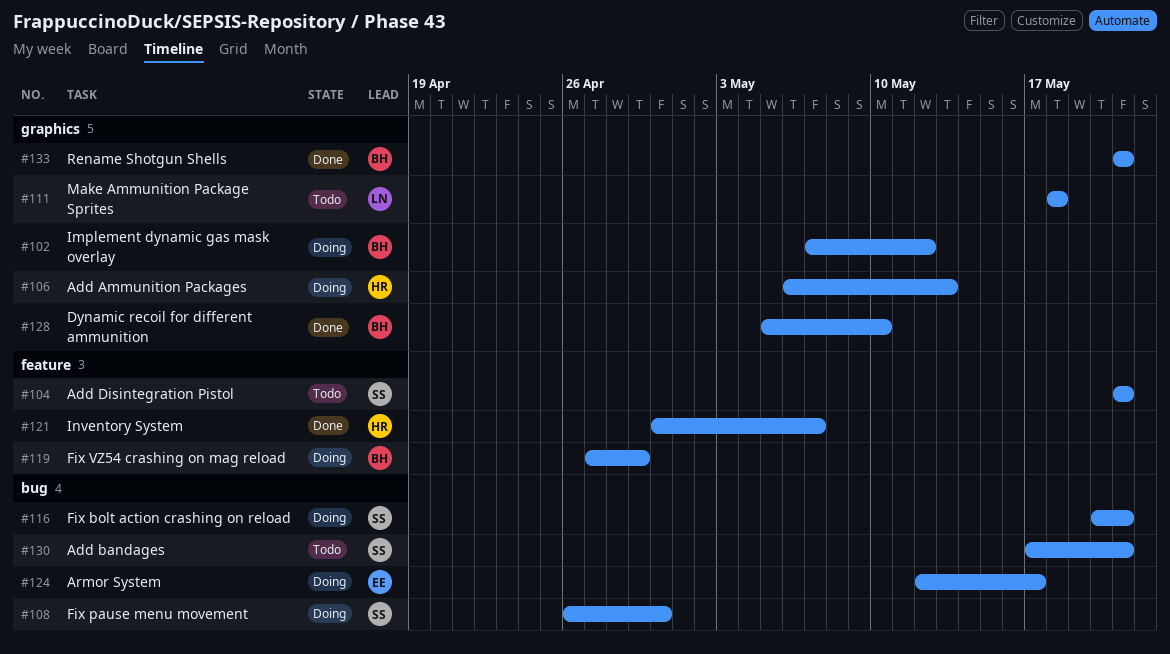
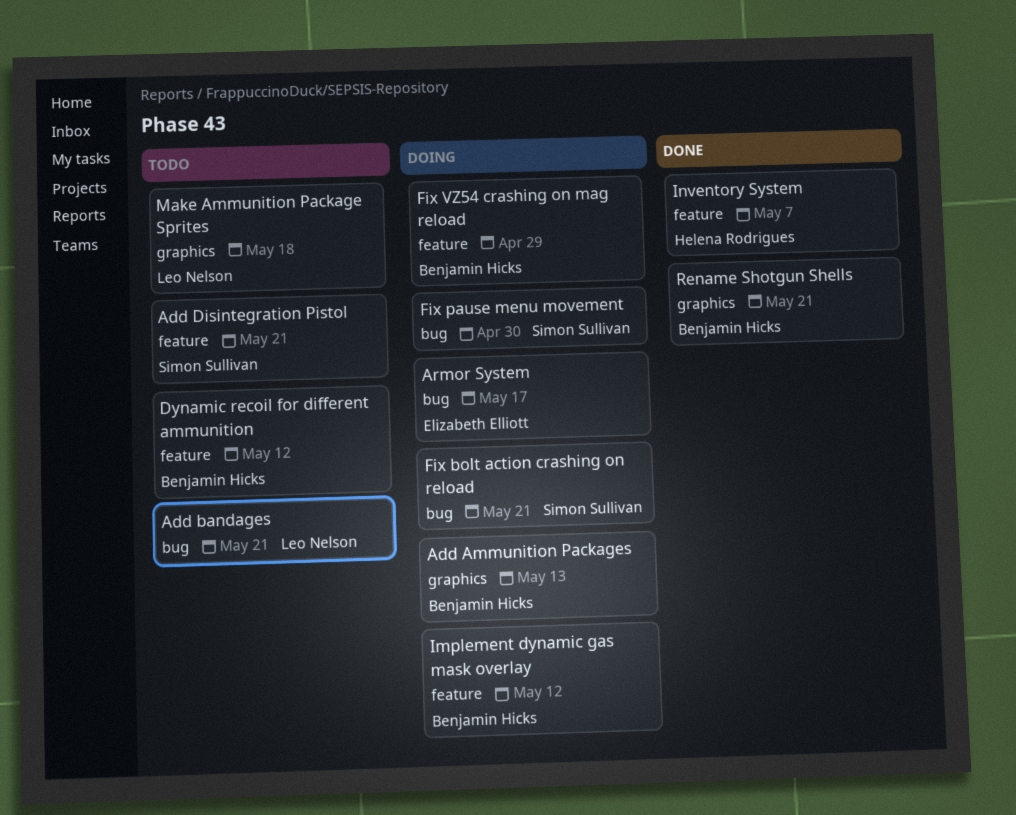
Add Ammunition Packages, owner: Helena Rodrigues -> Benjamin Hicks
Add bandages, owner: Simon Sullivan -> Leo Nelson
Dynamic recoil for different ammunition, status: Done -> Todo
Dynamic recoil for different ammunition, label: graphics -> feature
Dynamic recoil for different ammunition, due: May 10 -> May 12
Implement dynamic gas mask overlay, label: graphics -> feature

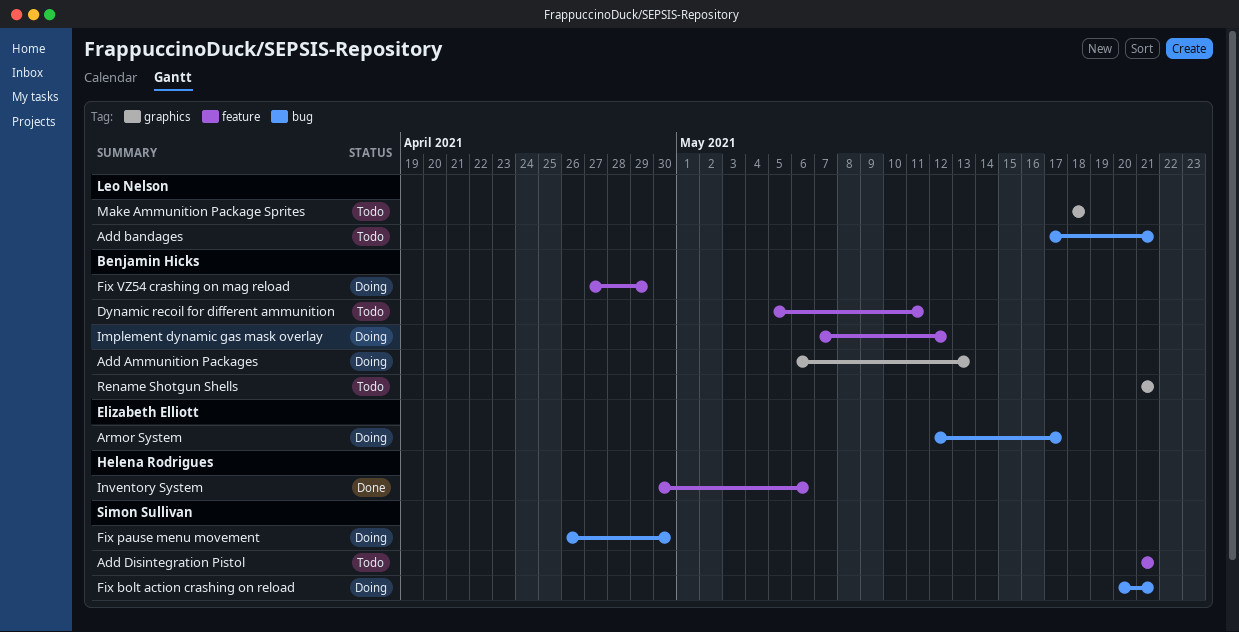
Dynamic recoil for different ammunition, due: May 12 -> May 11
Inventory System, due: May 7 -> May 6
Rename Shotgun Shells, status: Done -> Todo

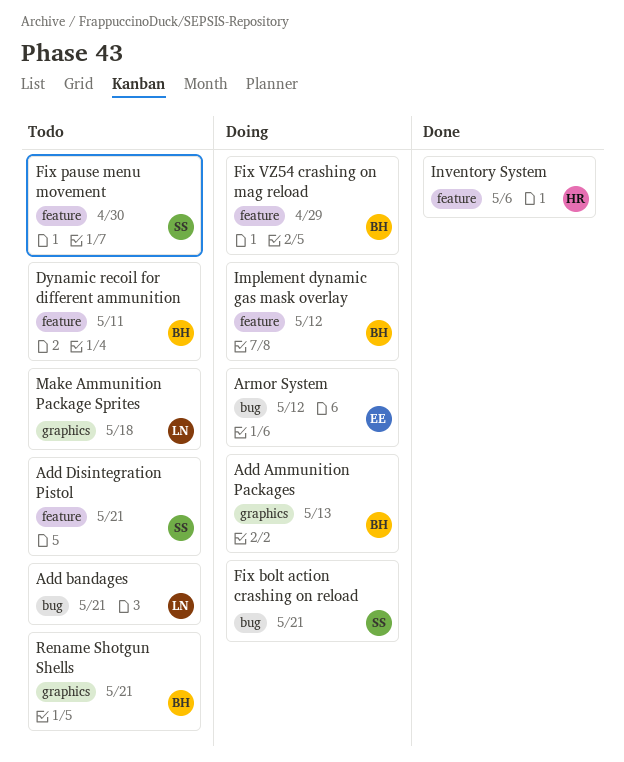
Armor System, due: May 17 -> May 12
Fix pause menu movement, status: Doing -> Todo
Fix pause menu movement, label: bug -> feature

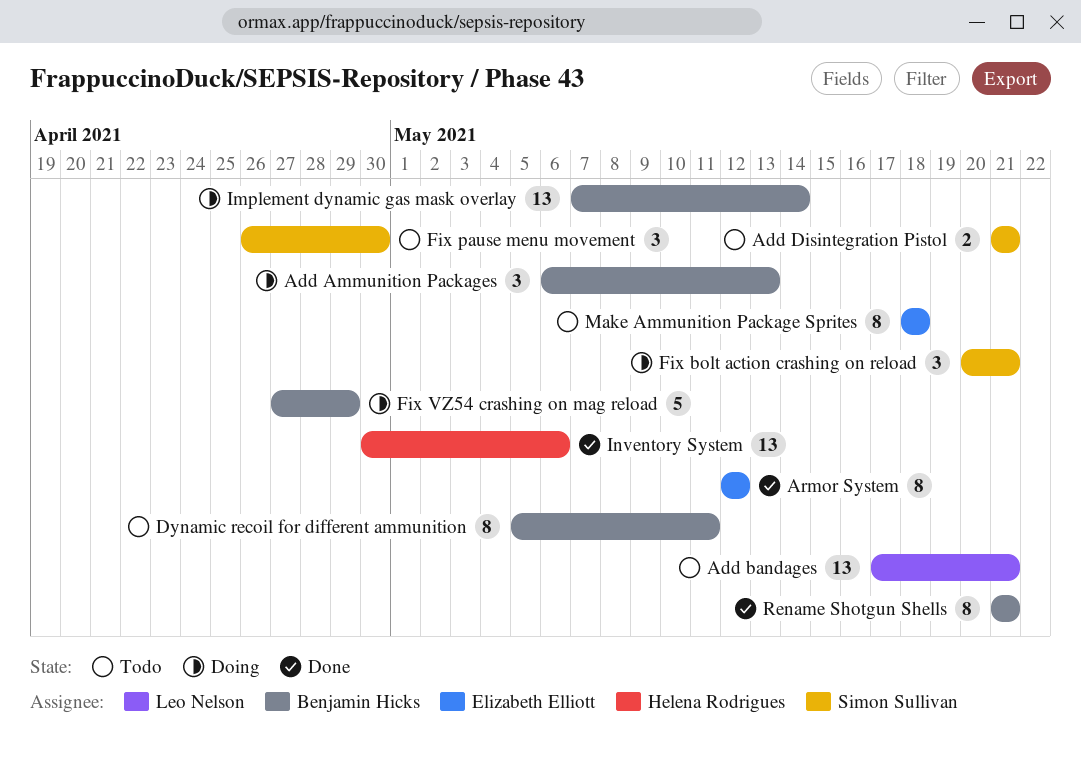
Armor System, status: Doing -> Done
Implement dynamic gas mask overlay, due: May 12 -> May 14
Make Ammunition Package Sprites, owner: Leo Nelson -> Elizabeth Elliott
Rename Shotgun Shells, status: Todo -> Done

